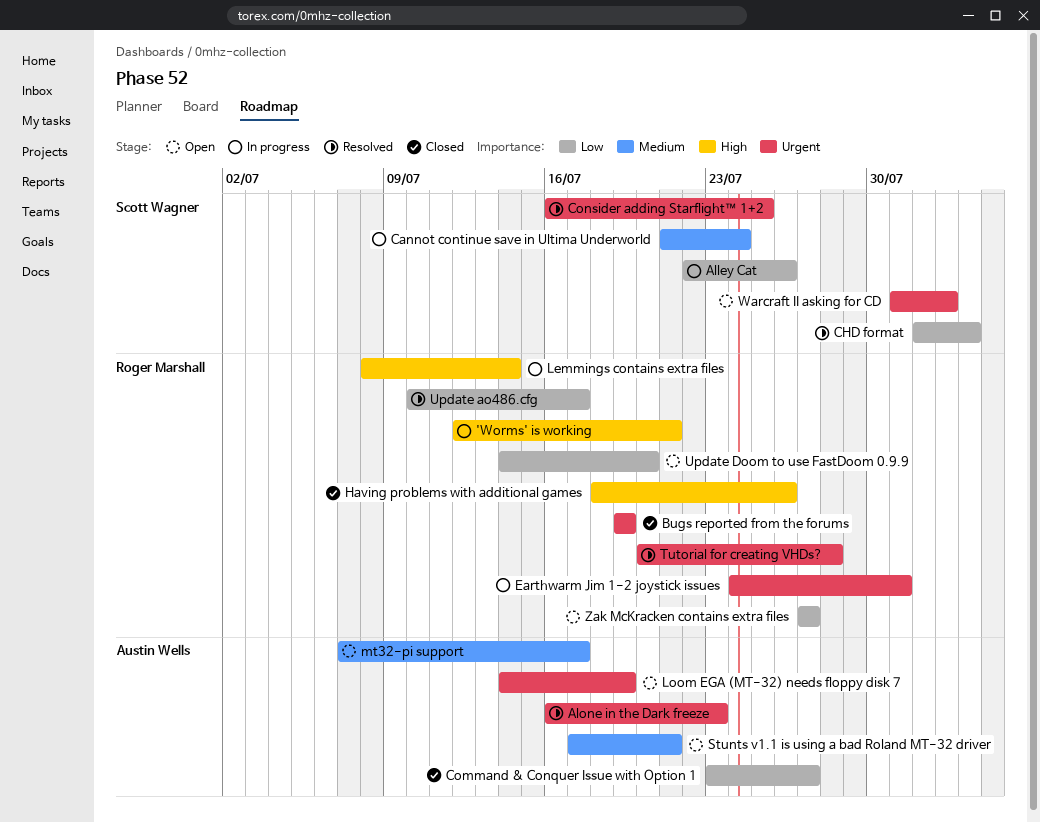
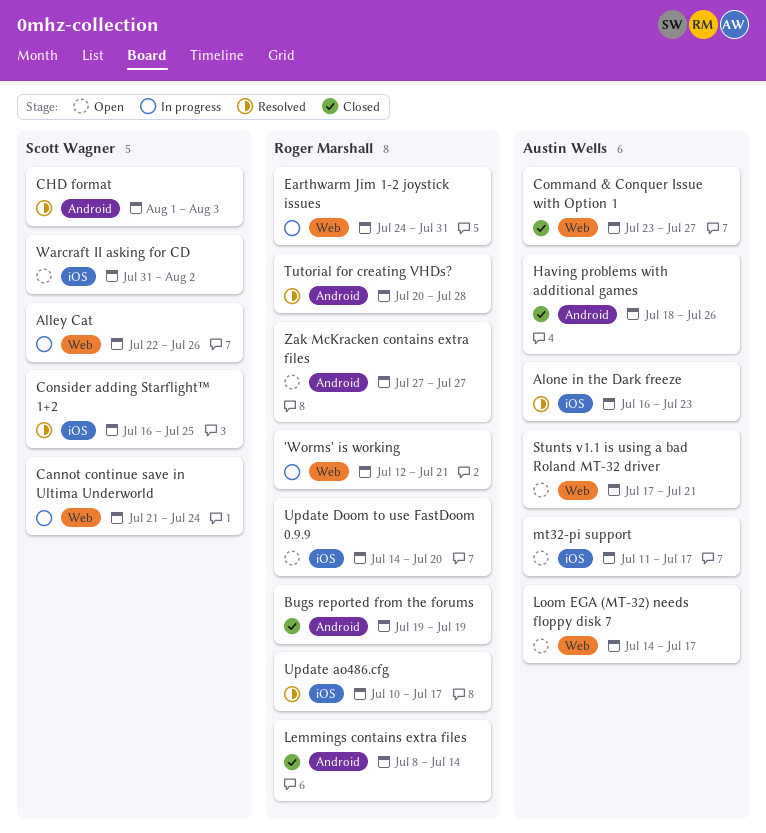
Having problems with additional games, owner: Roger Marshall -> Austin Wells
Lemmings contains extra files, status: In progress -> Closed
Loom EGA (MT-32) needs floppy disk 7, due: Jul 19 -> Jul 17
mt32-pi support, start: Jul 7 -> Jul 11

